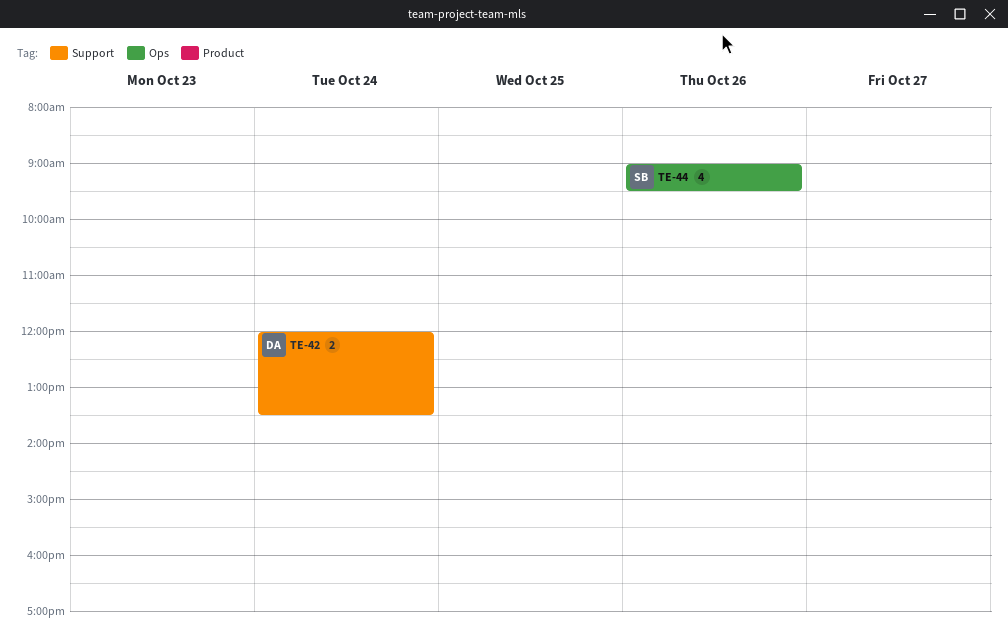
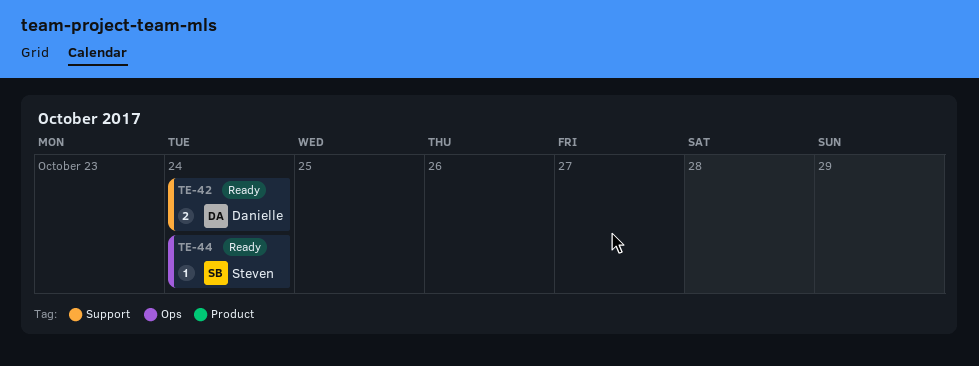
TE-44, estimate: 4 -> 1
TE-44, day: Oct 26 -> Oct 24

